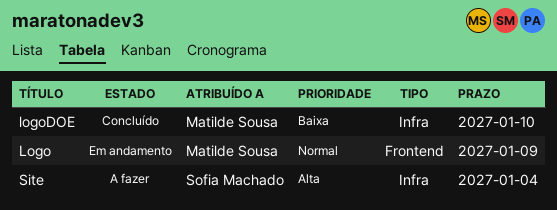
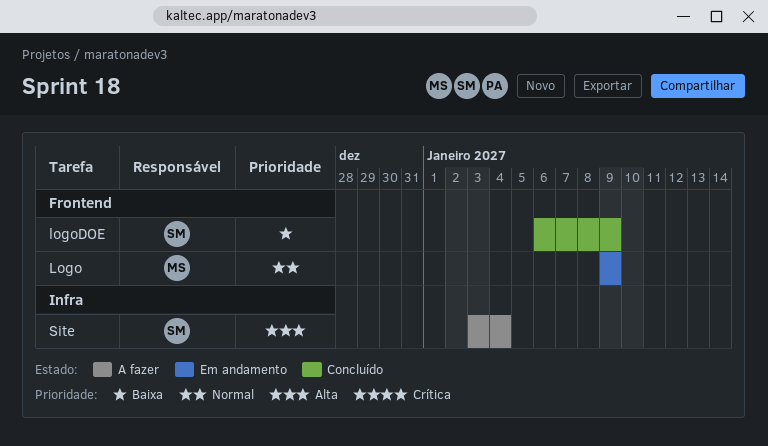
logoDOE, owner: Matilde Sousa -> Sofia Machado
logoDOE, label: Infra -> Frontend
logoDOE, due: Jan 10 -> Jan 9

